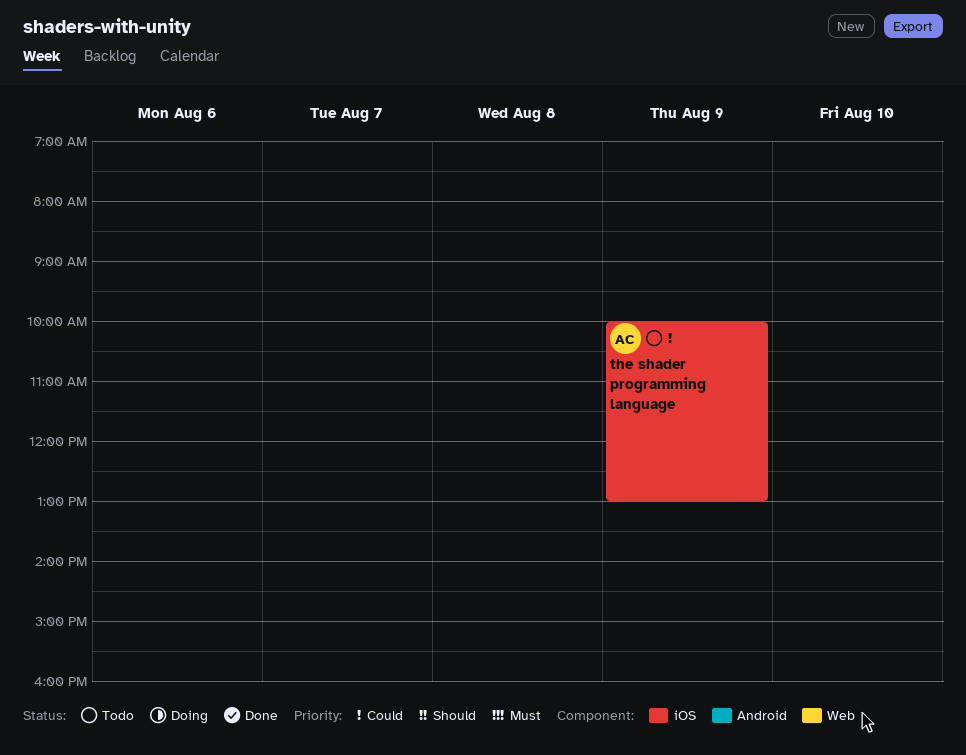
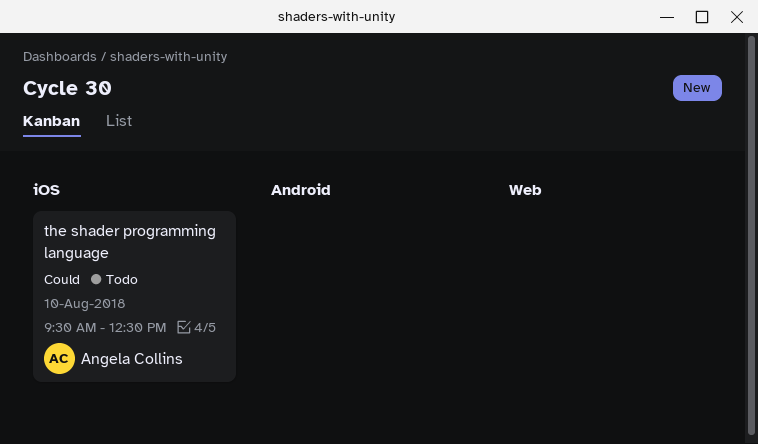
the shader programming language, day: Aug 9 -> Aug 10
the shader programming language, begins: 10:00 -> 09:30
the shader programming language, ends: 13:00 -> 12:30

